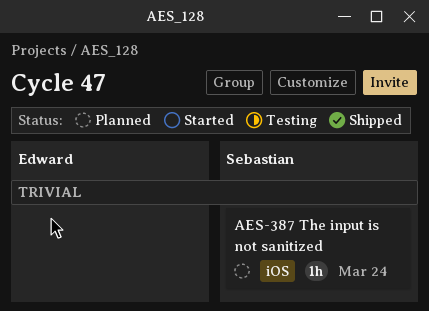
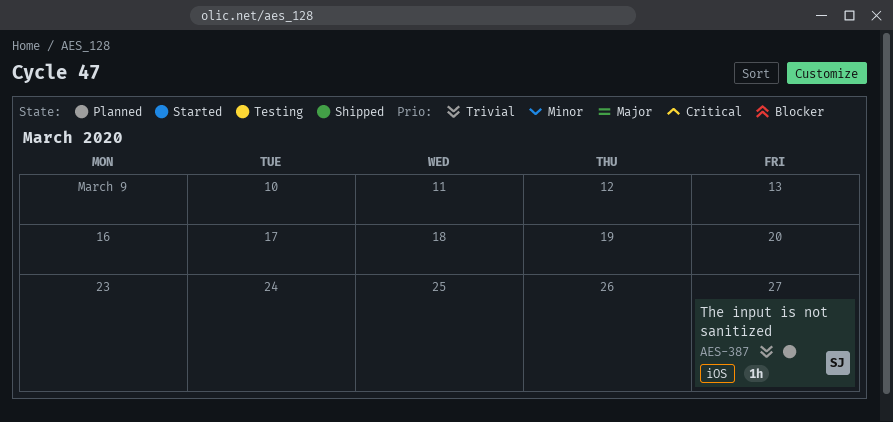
AES-387, due: Mar 24 -> Mar 27

